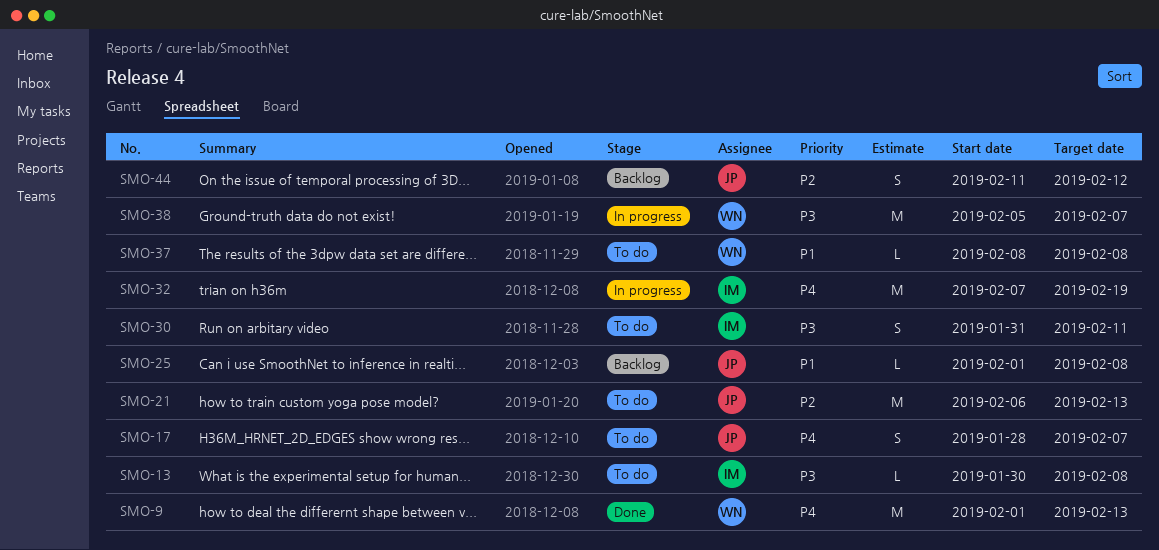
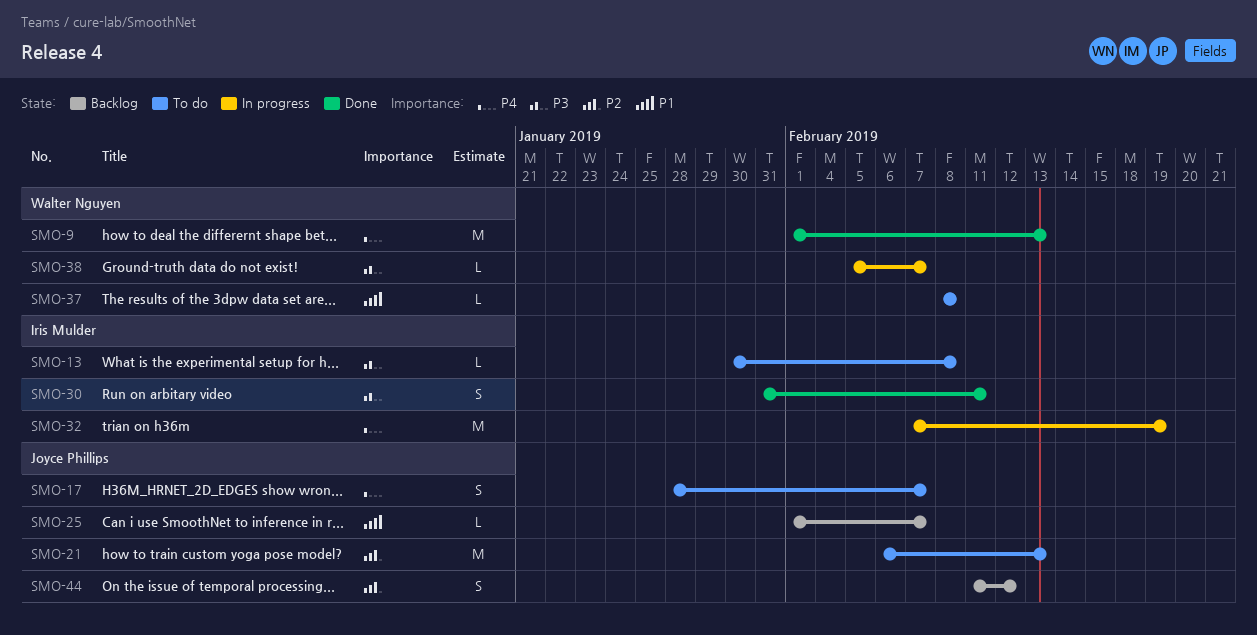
SMO-25, due: Feb 8 -> Feb 7
SMO-30, status: To do -> Done
SMO-38, estimate: M -> L

